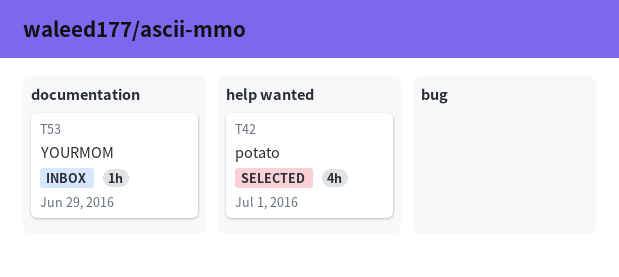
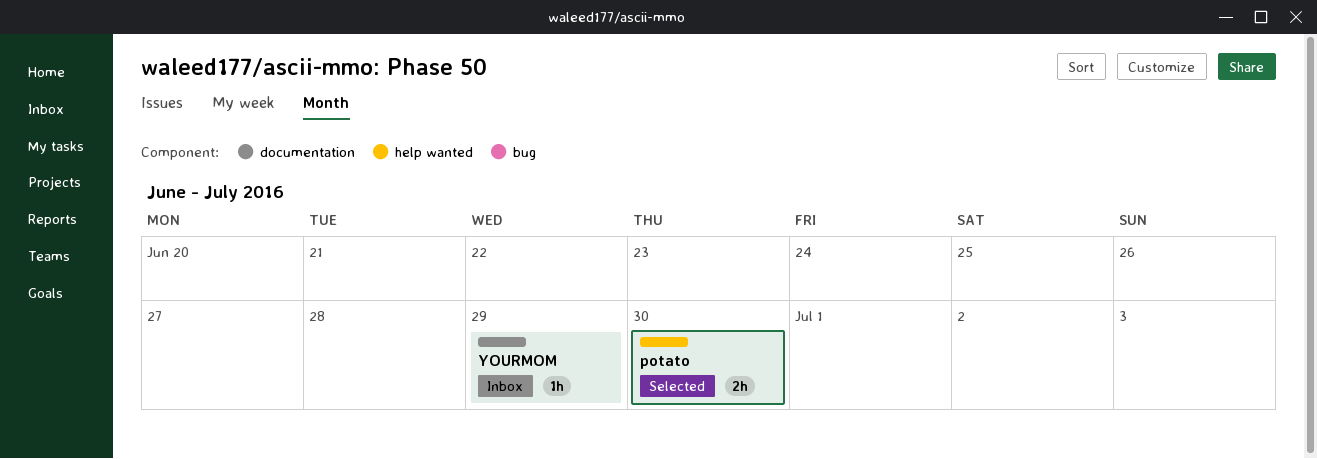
potato, estimate: 4h -> 2h
potato, due: Jul 1 -> Jun 30

